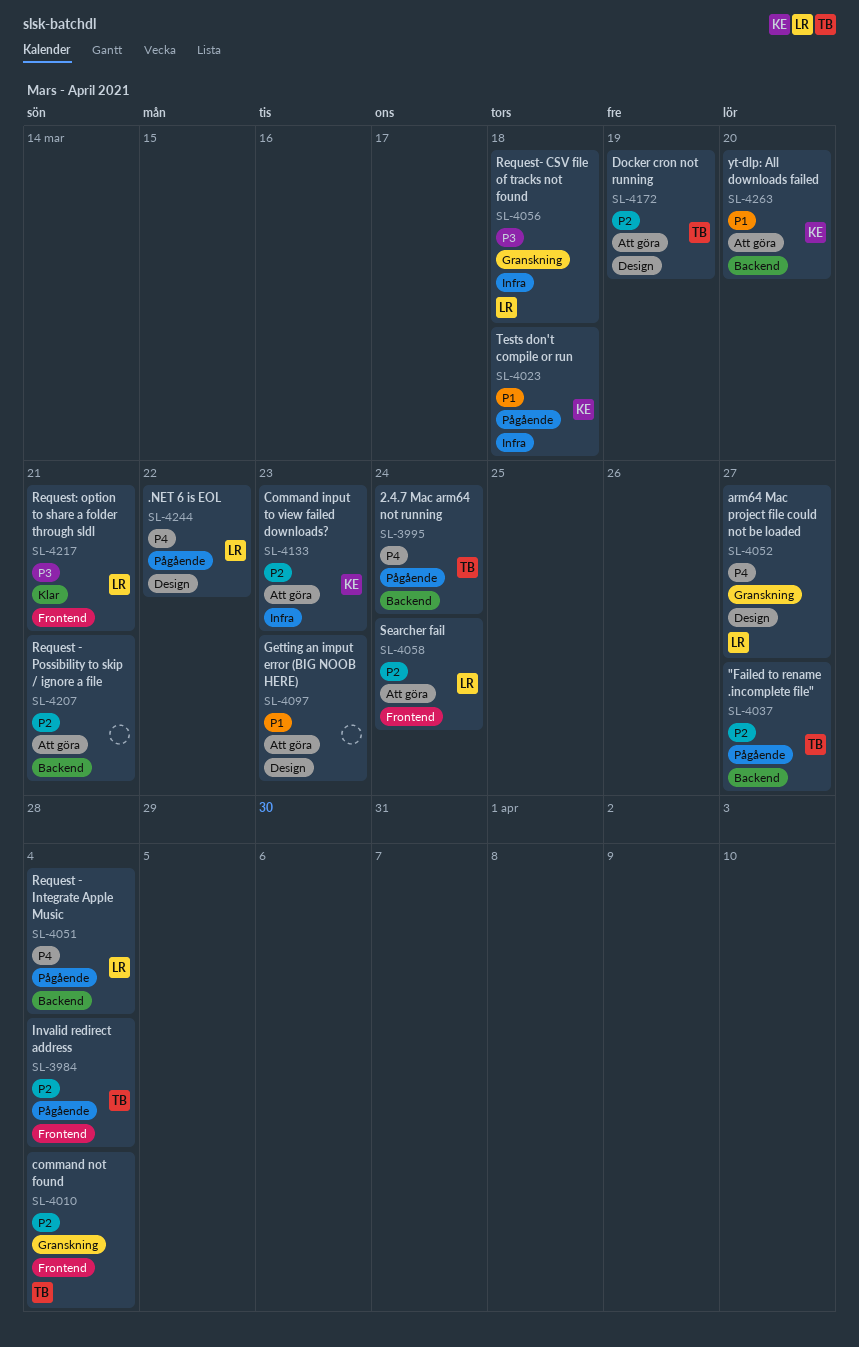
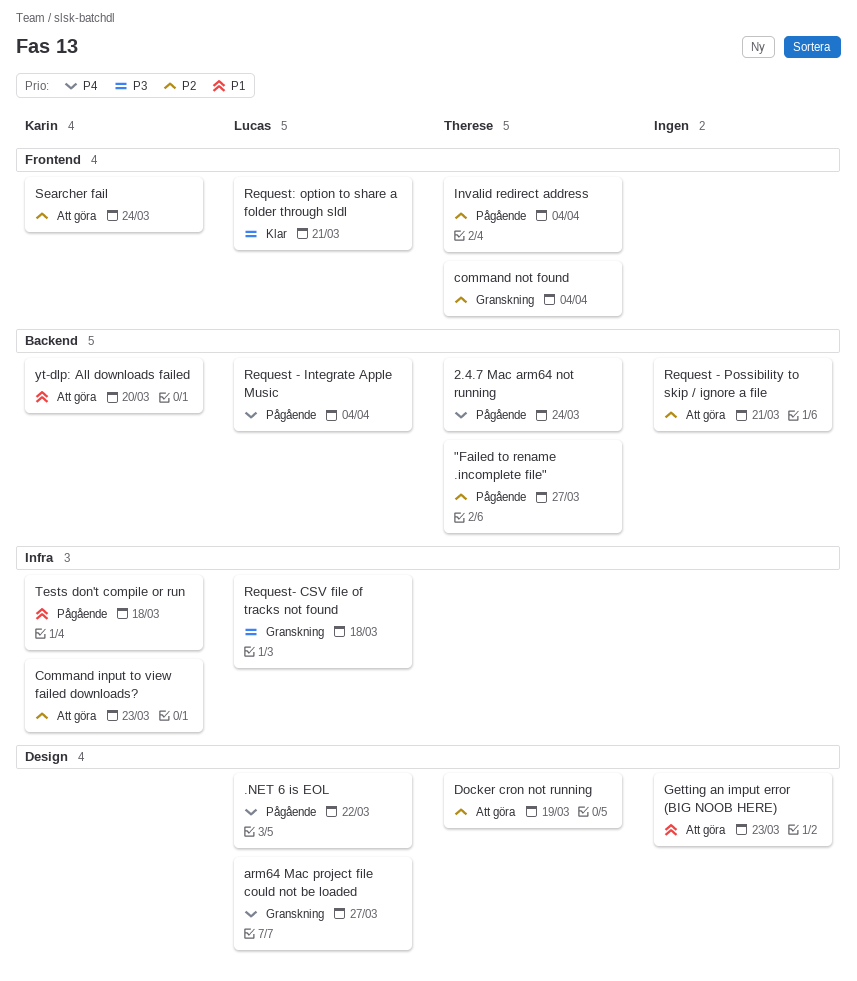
Searcher fail, owner: Lucas -> Karin

